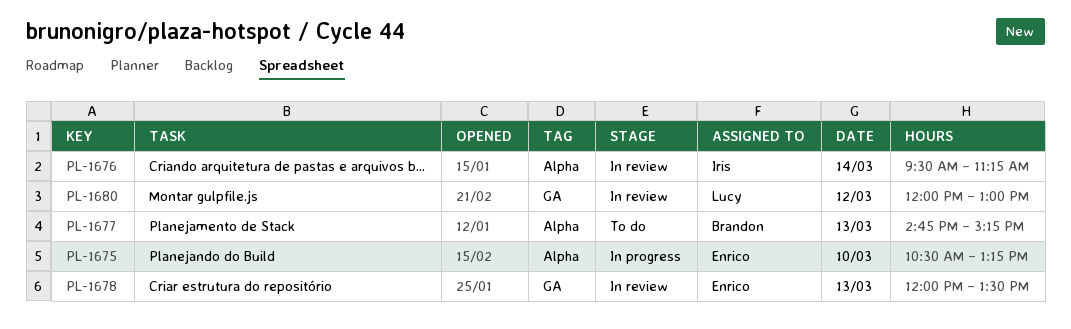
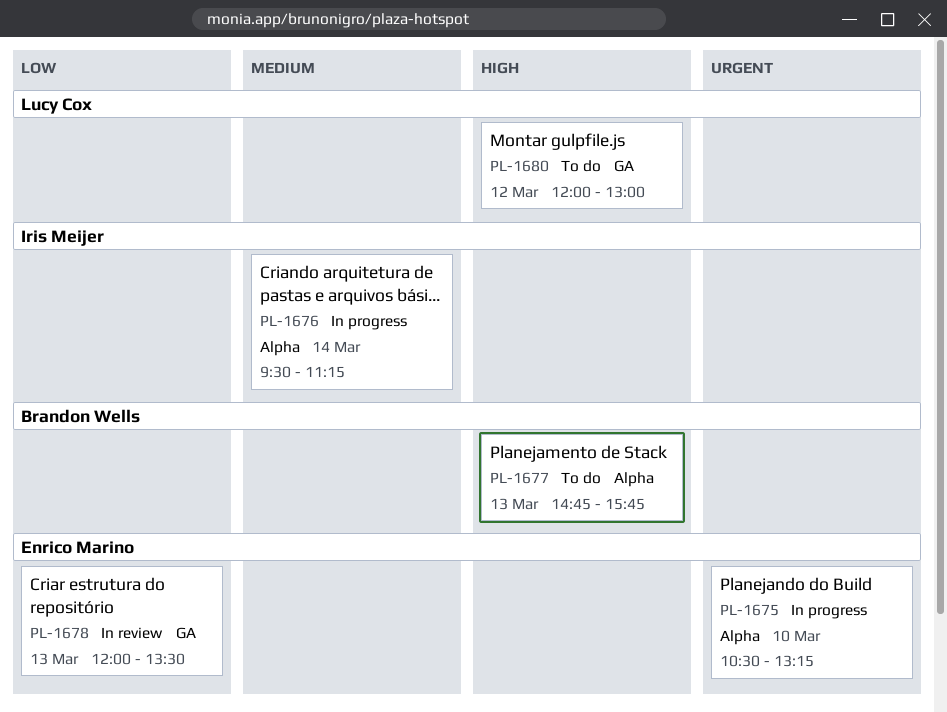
PL-1676, status: In review -> In progress
PL-1677, ends: 15:15 -> 15:45
PL-1680, status: In review -> To do

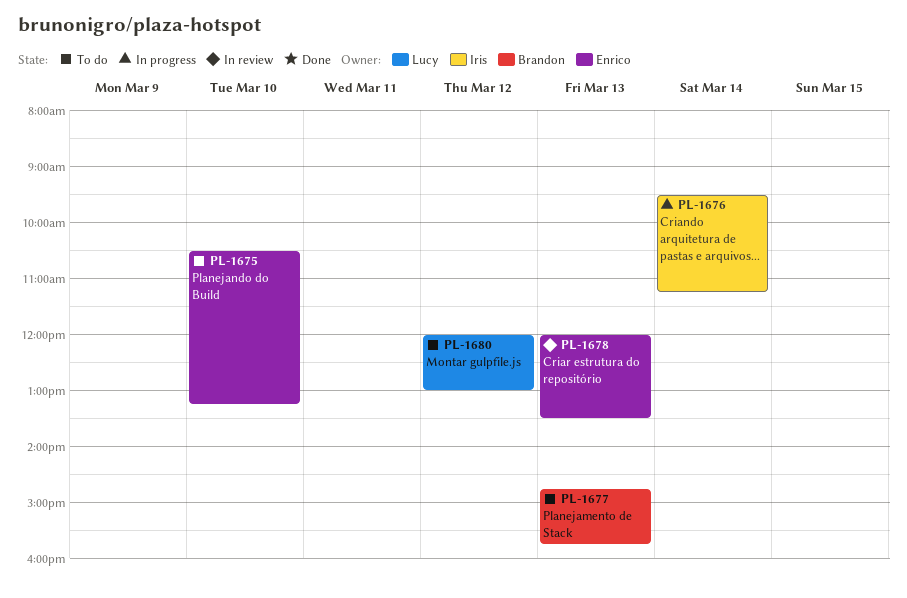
PL-1675, status: In progress -> To do

